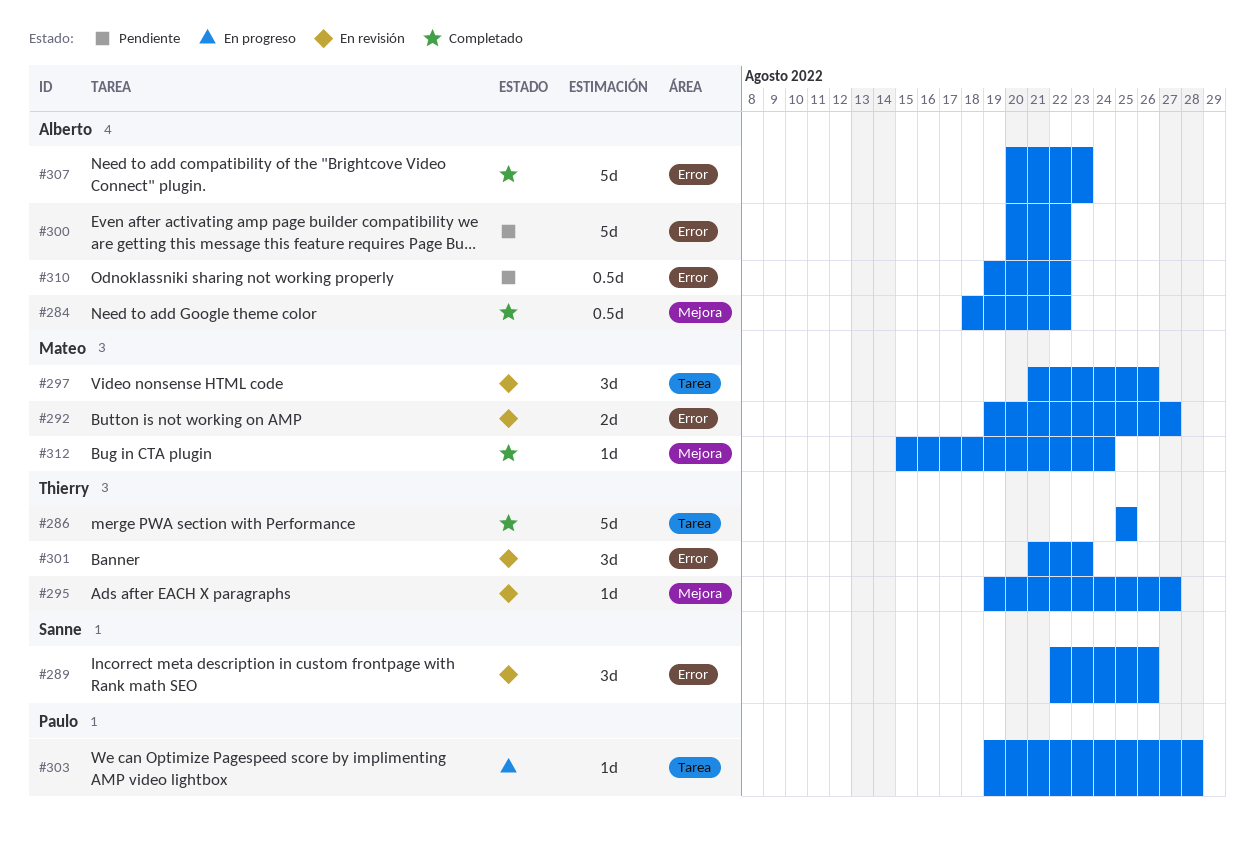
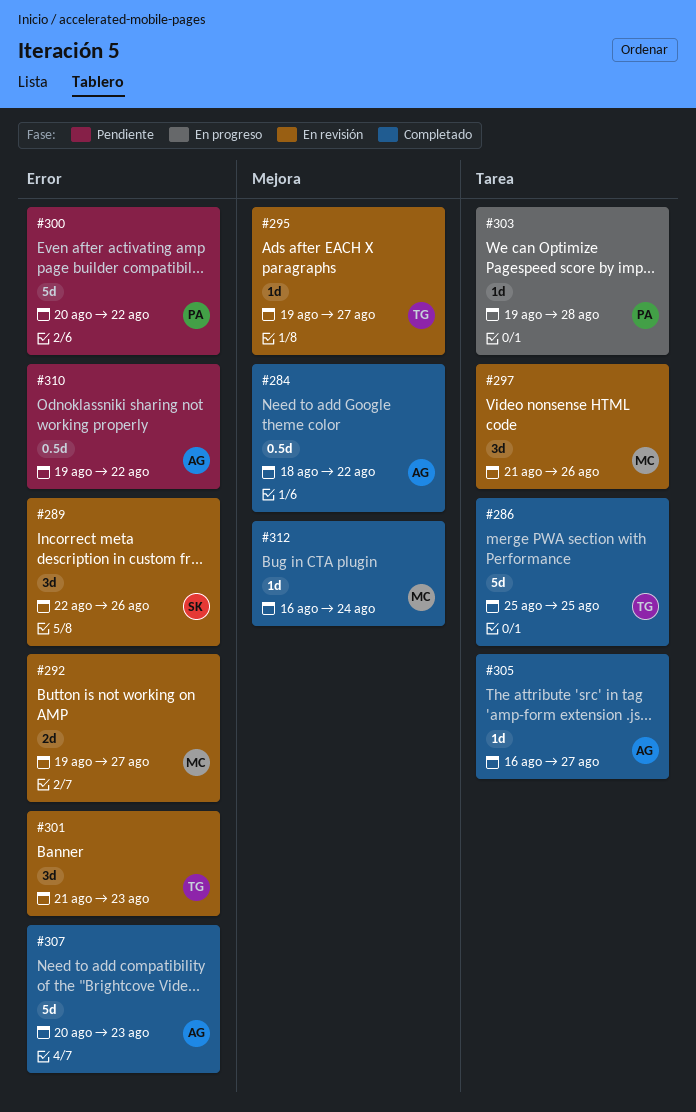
#300, owner: Alberto -> Paulo
#305: none -> present
#312, start: Aug 15 -> Aug 16

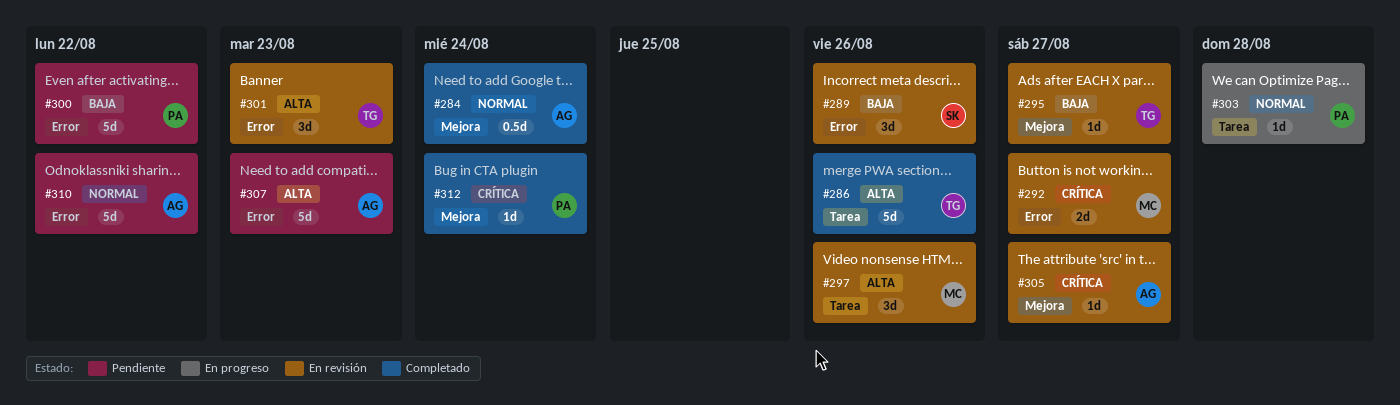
#284, due: Aug 22 -> Aug 24
#286, due: Aug 25 -> Aug 26
#305, status: Completado -> En revisión
#305, label: Tarea -> Mejora
#307, status: Completado -> Pendiente
#310, estimate: 0.5d -> 5d
#312, owner: MC -> PA

